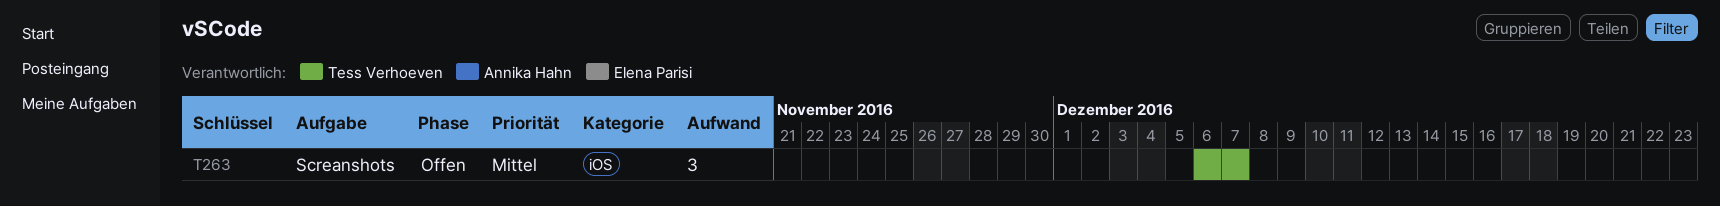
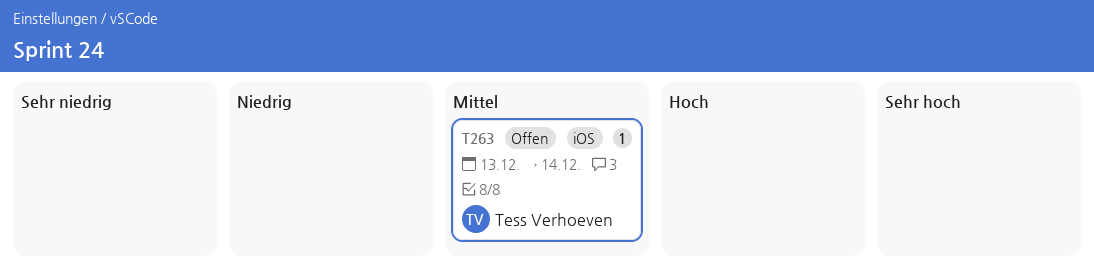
T263, estimate: 3 -> 1
T263, start: Dec 6 -> Dec 13
T263, due: Dec 7 -> Dec 14

